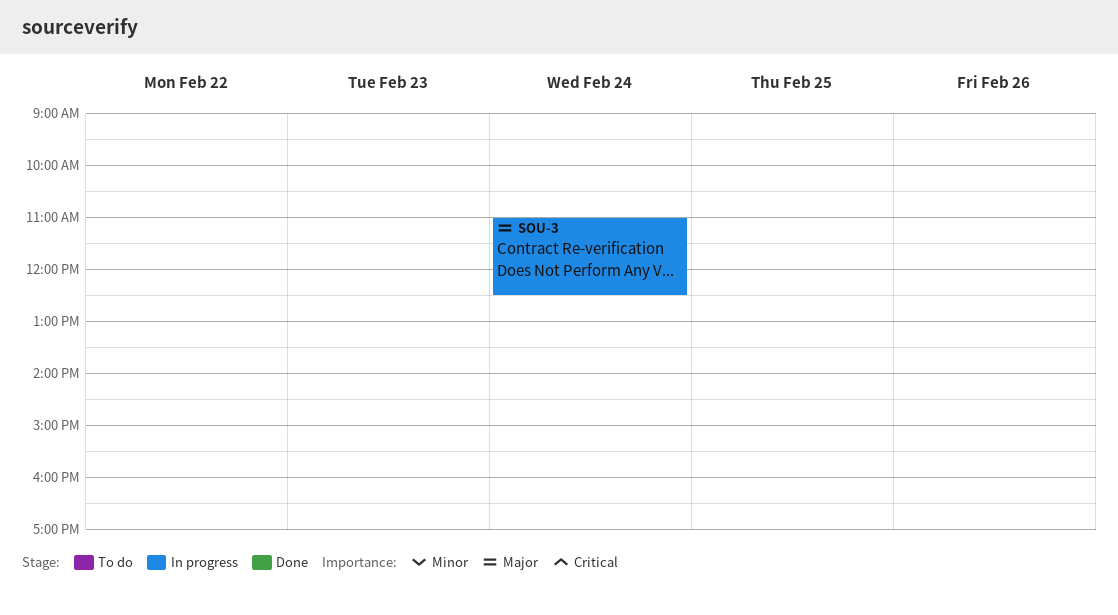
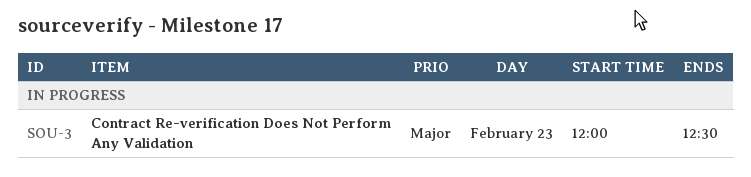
SOU-3, day: Feb 24 -> Feb 23
SOU-3, begins: 11:00 -> 12:00

